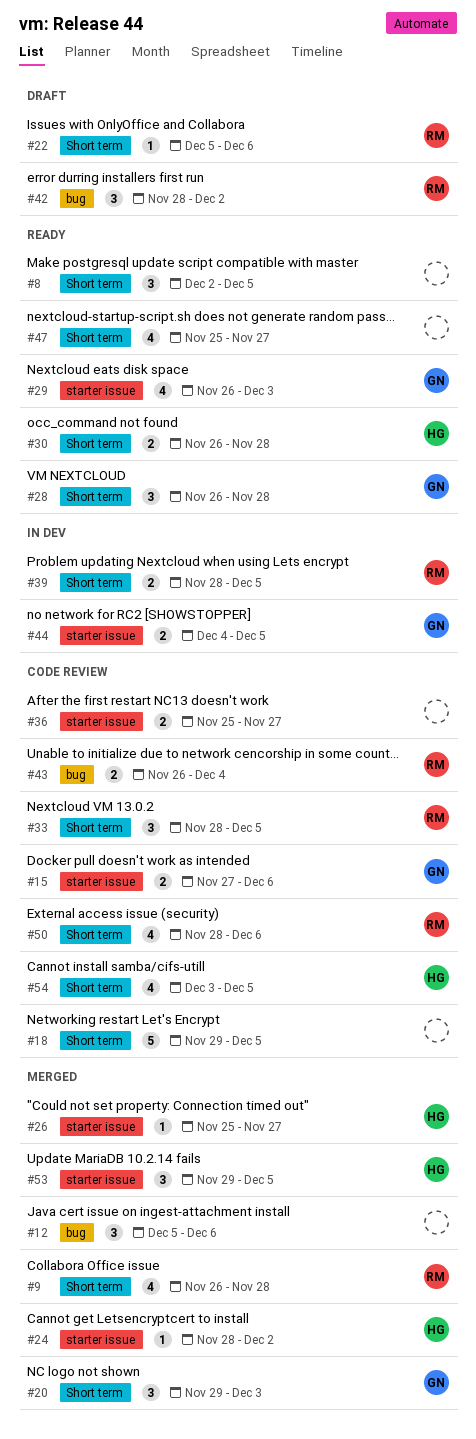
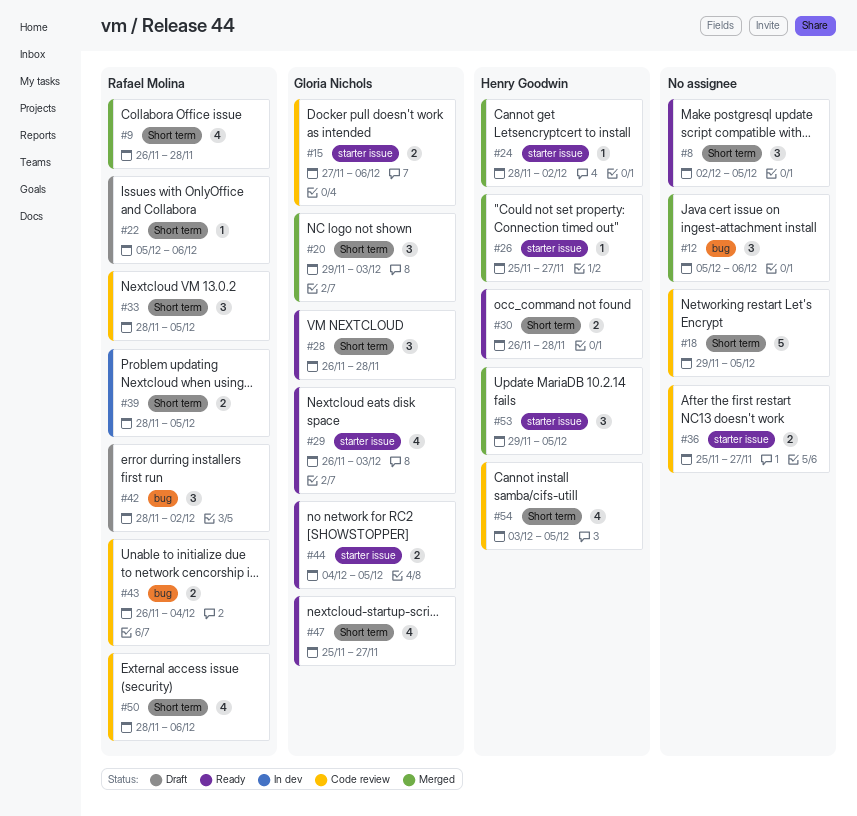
#44, status: In dev -> Ready
#47, owner: none -> Gloria Nichols

